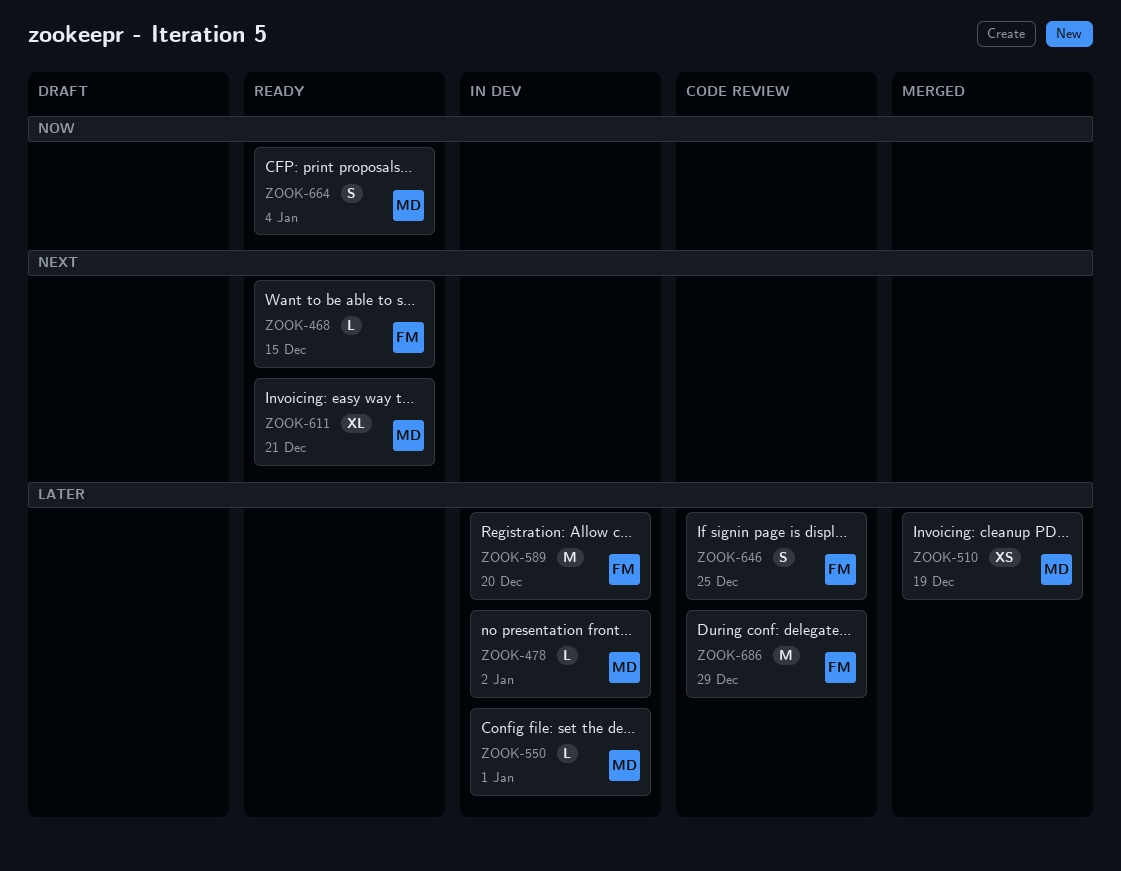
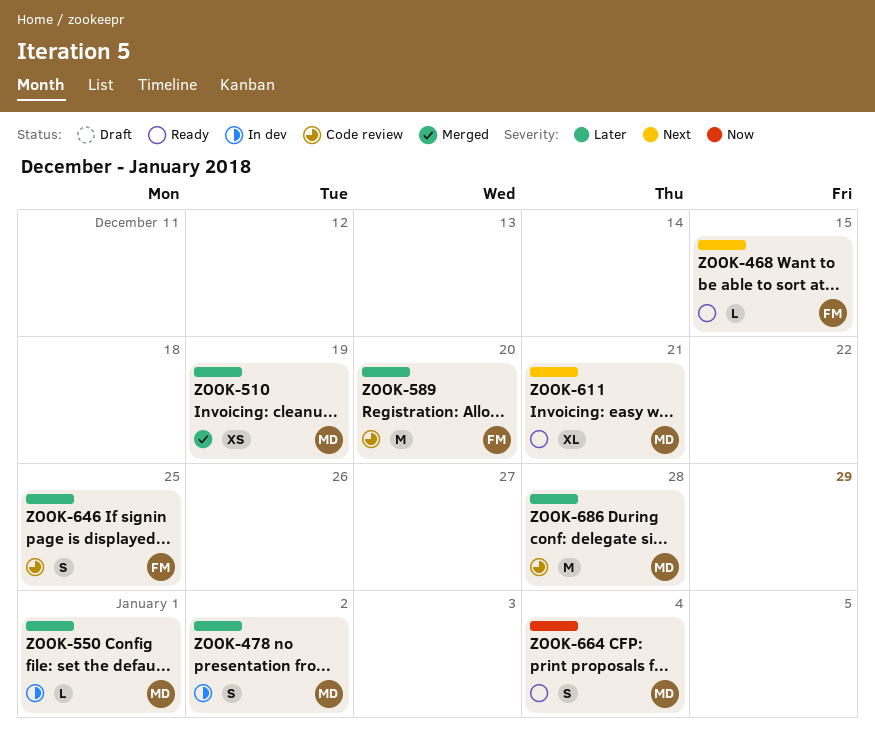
ZOOK-478, estimate: L -> S
ZOOK-589, status: In dev -> Code review
ZOOK-686, owner: FM -> MD
ZOOK-686, due: Dec 29 -> Dec 28

